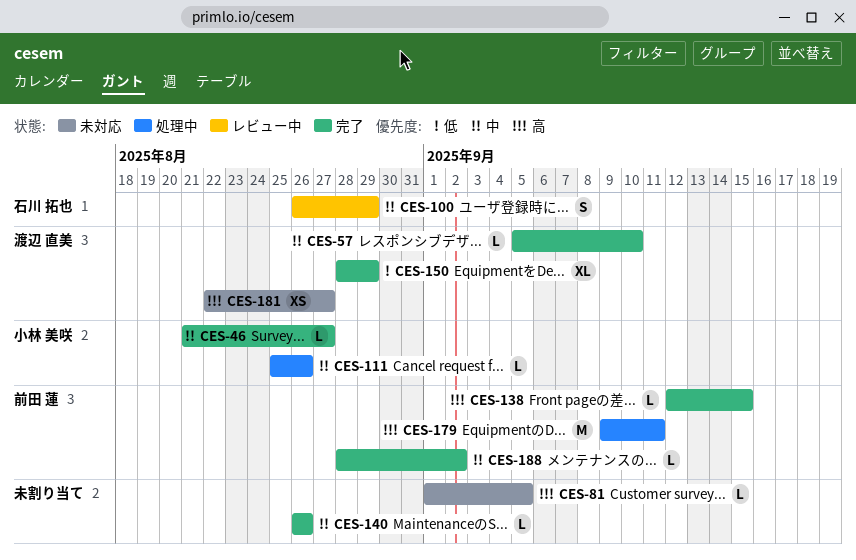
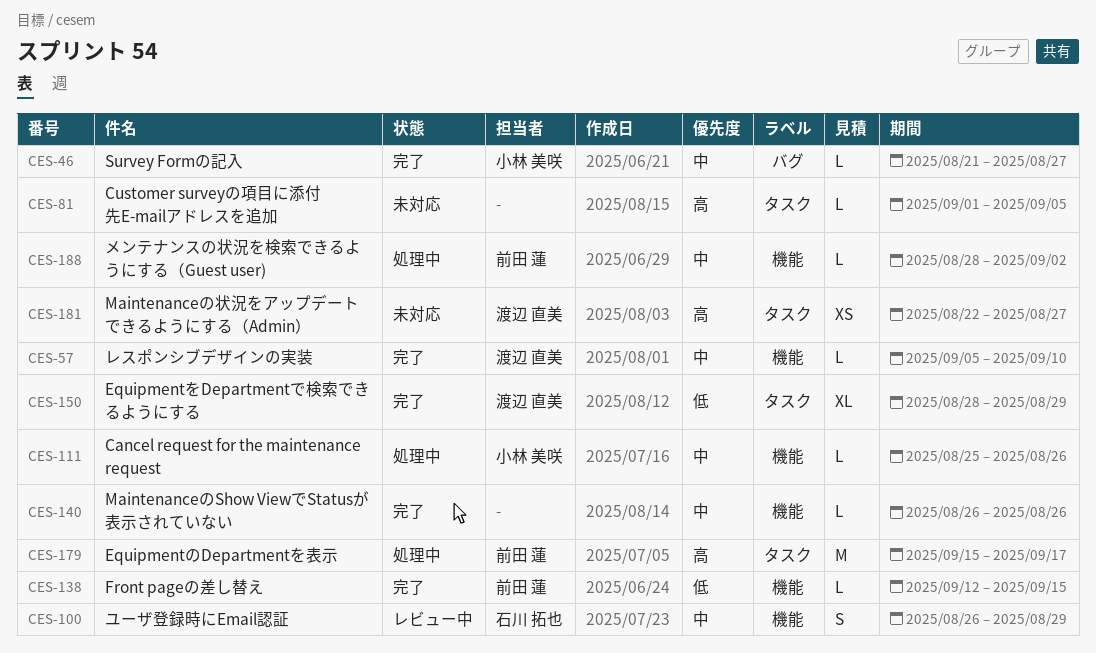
CES-138, priority: 高 -> 低
CES-179, start: Sep 9 -> Sep 15
CES-179, due: Sep 11 -> Sep 17
CES-188, status: 完了 -> 処理中

